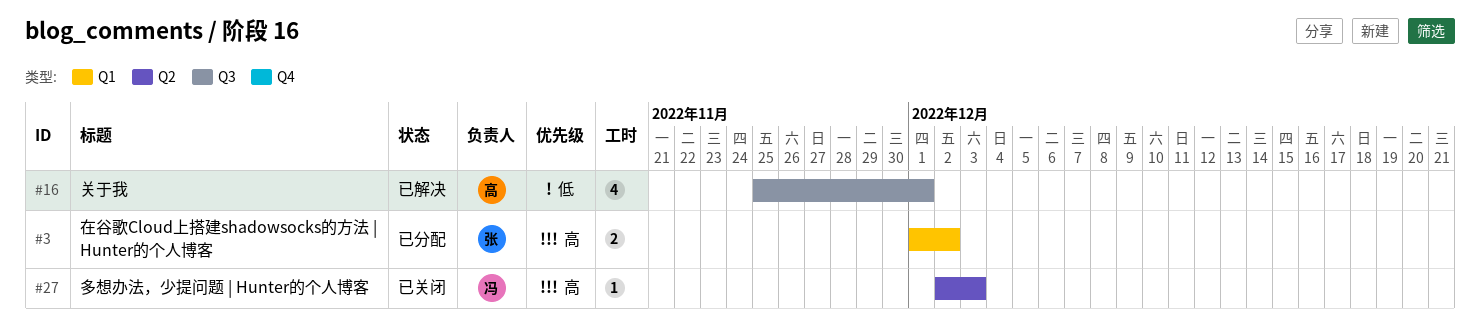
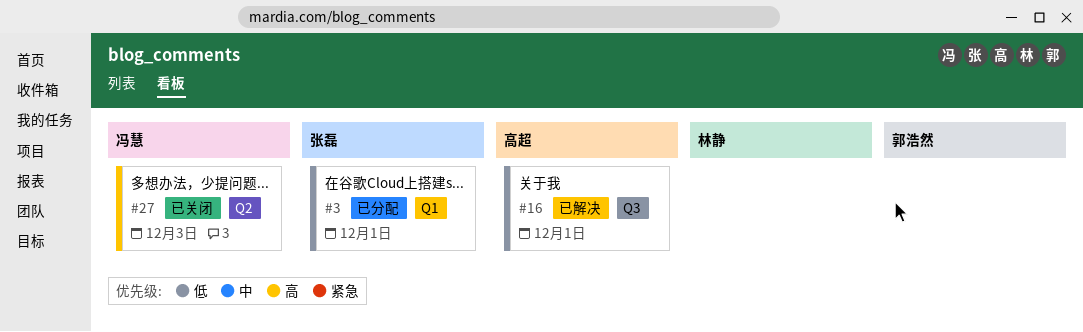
#3, priority: 高 -> 低
#3, due: Dec 2 -> Dec 1

